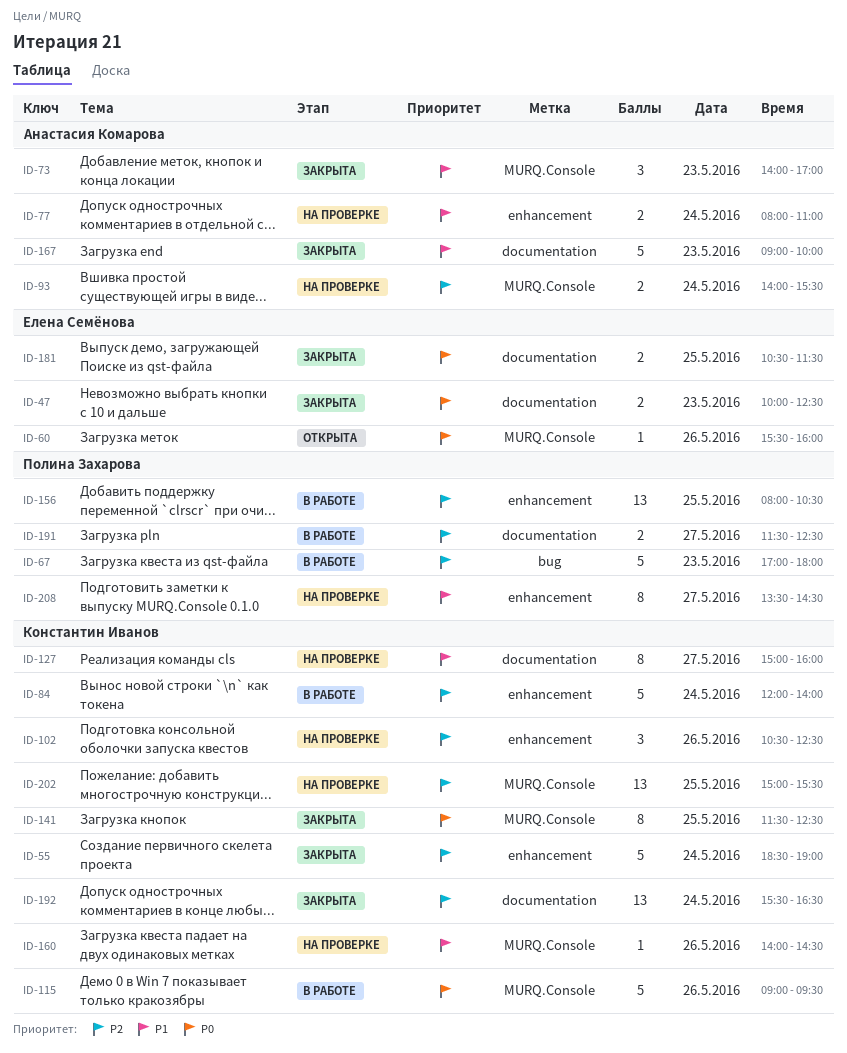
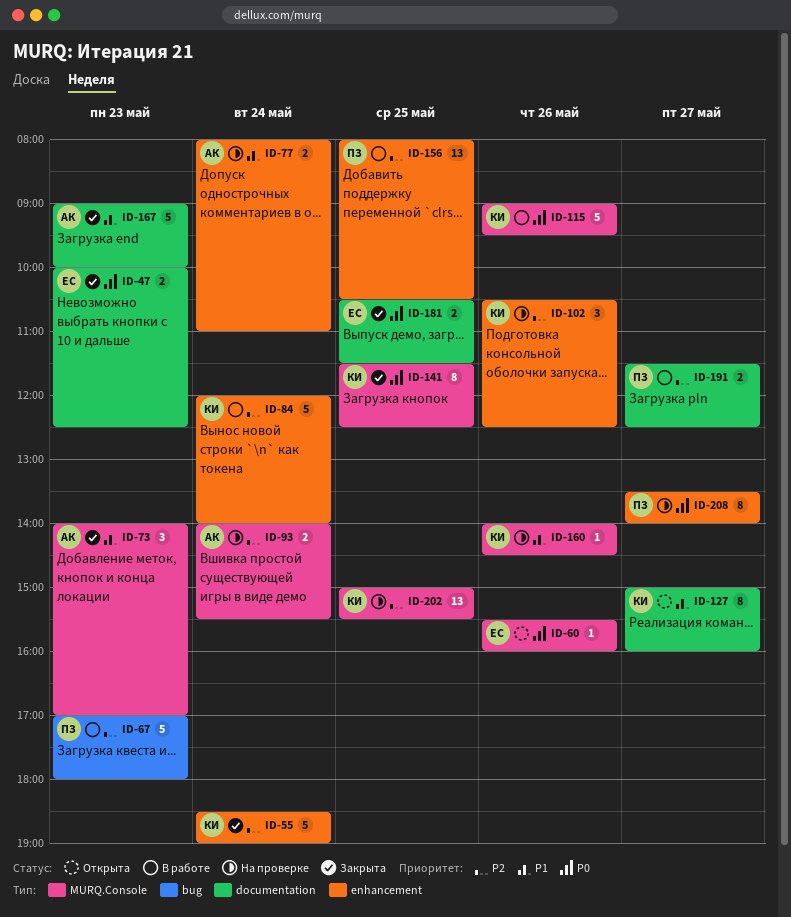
ID-127, status: На проверке -> Открыта
ID-192: present -> none
ID-208, priority: P1 -> P0
ID-208, ends: 14:30 -> 14:00

